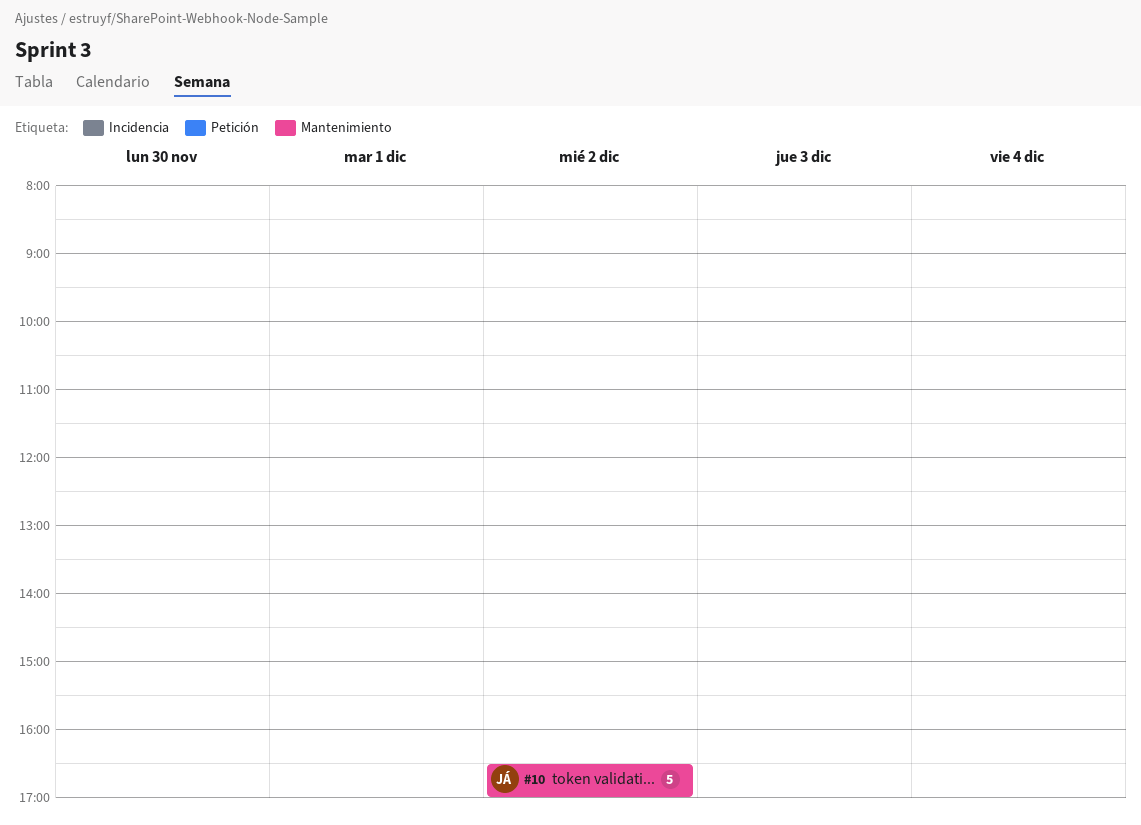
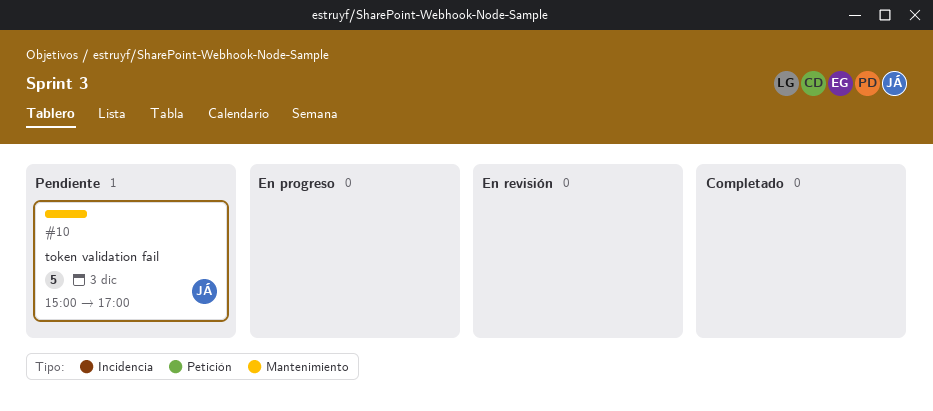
#10, day: Dec 2 -> Dec 3
#10, begins: 16:30 -> 15:00

